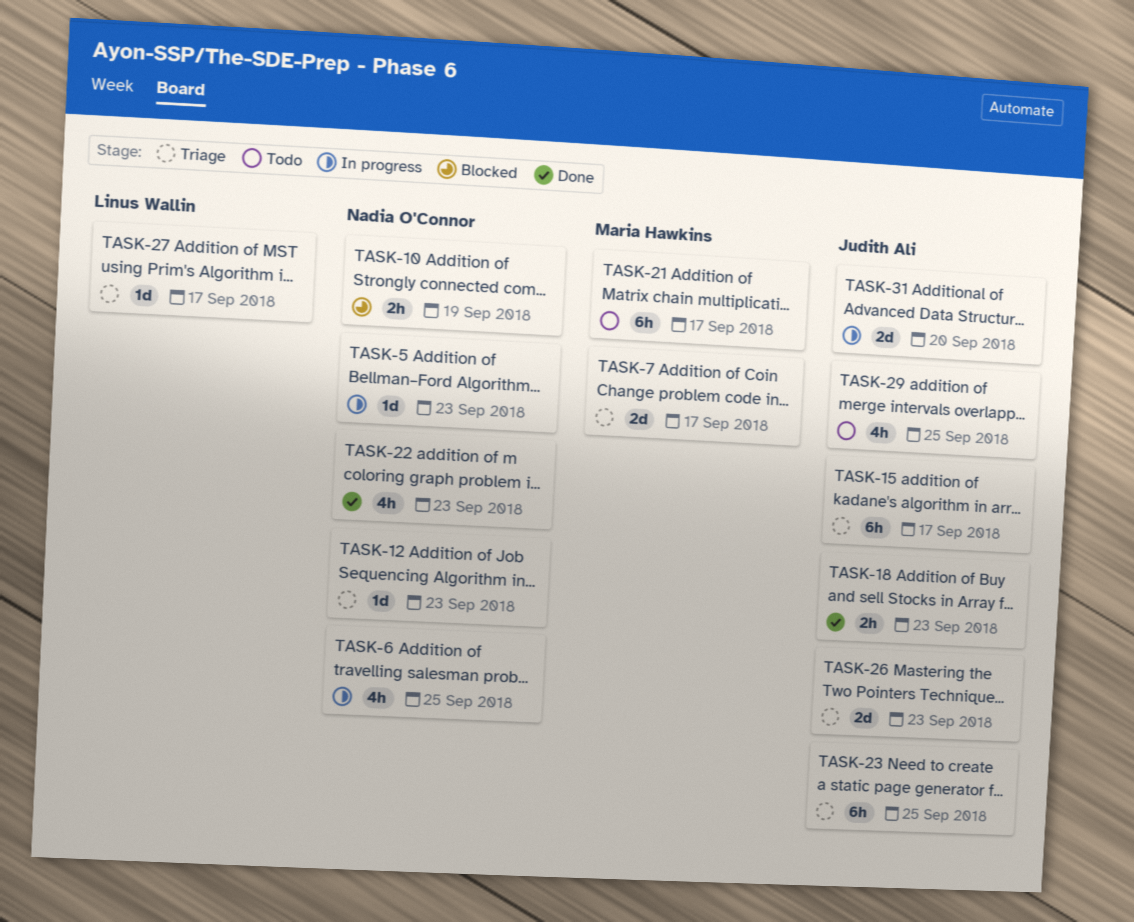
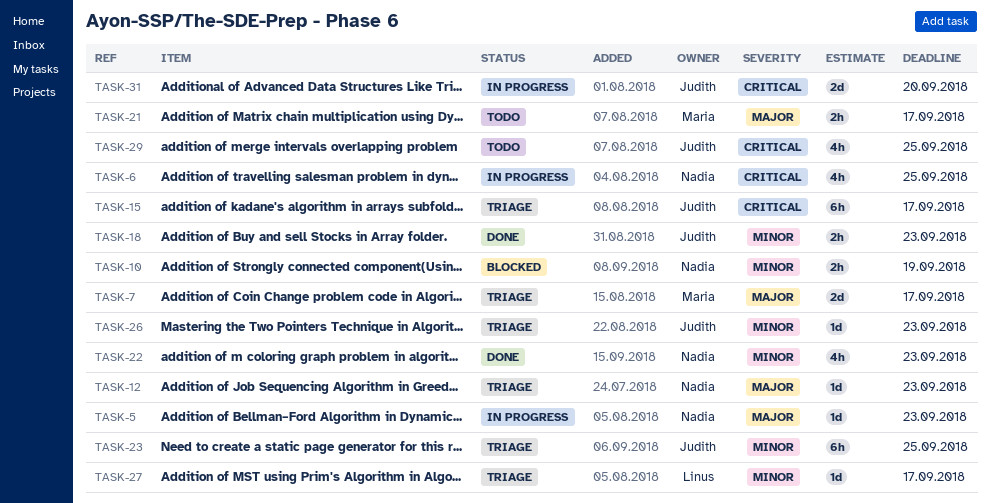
TASK-21, estimate: 6h -> 2h
TASK-26, estimate: 2d -> 1d

